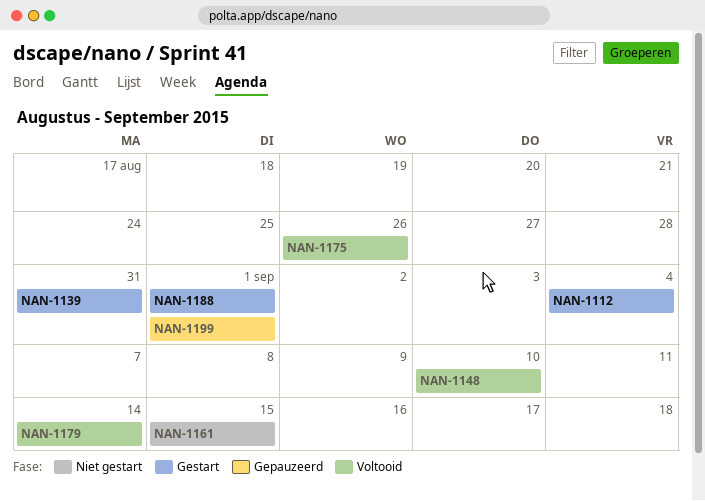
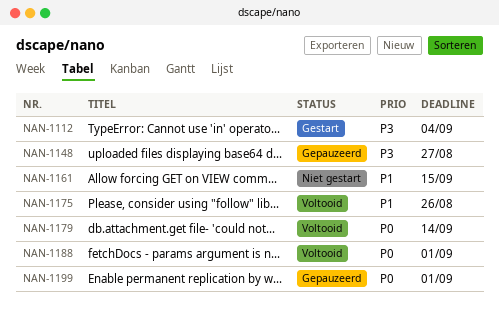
NAN-1139: present -> none
NAN-1148, status: Voltooid -> Gepauzeerd
NAN-1148, due: Sep 10 -> Aug 27
NAN-1188, status: Gestart -> Voltooid

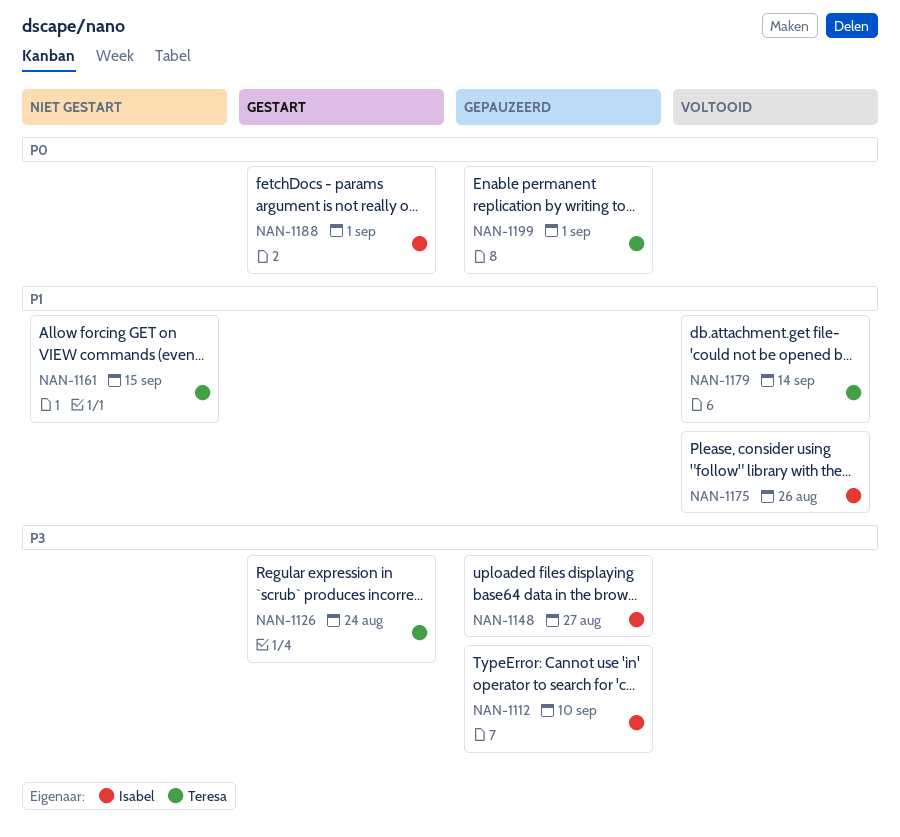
NAN-1112, status: Gestart -> Gepauzeerd
NAN-1112, due: Sep 4 -> Sep 10
NAN-1126: none -> present
NAN-1179, priority: P0 -> P1
NAN-1188, status: Voltooid -> Gestart

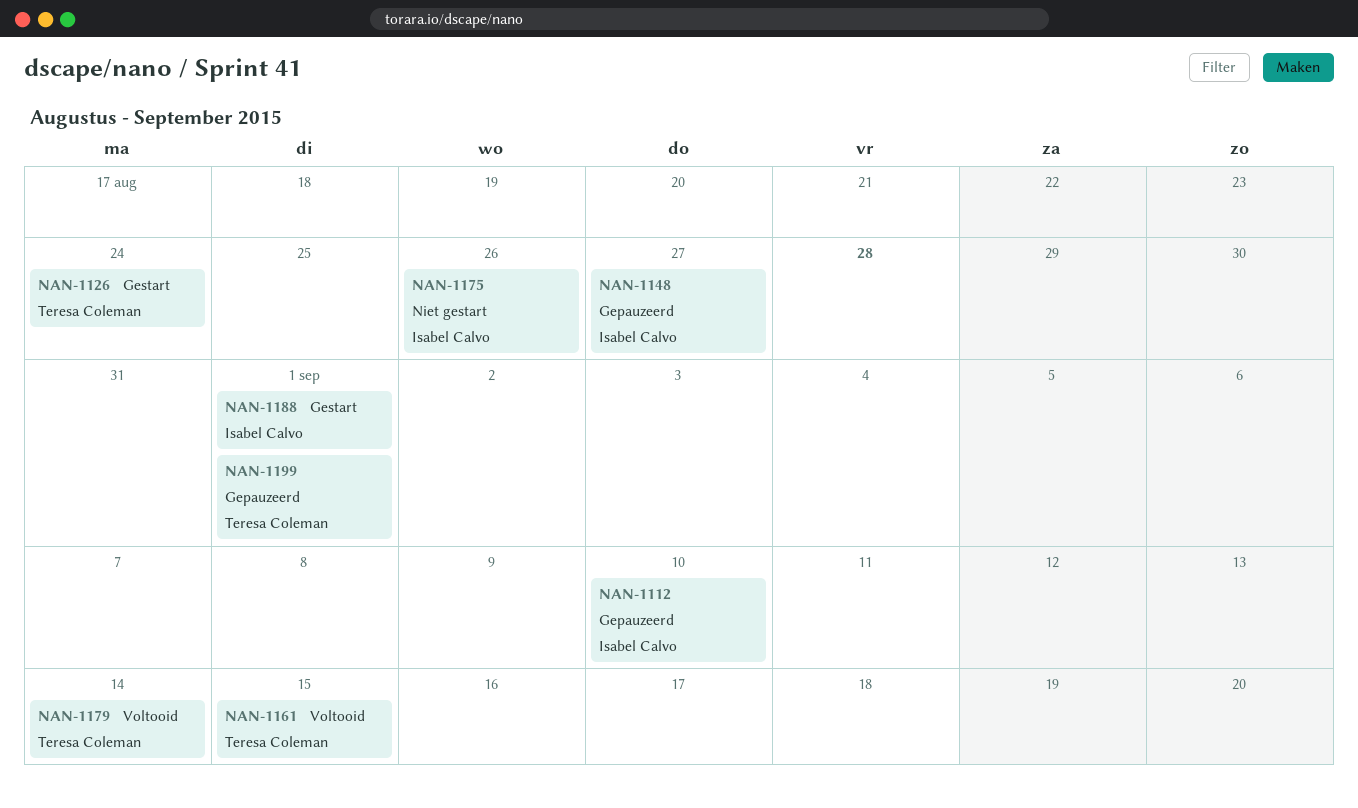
NAN-1161, status: Niet gestart -> Voltooid
NAN-1175, status: Voltooid -> Niet gestart

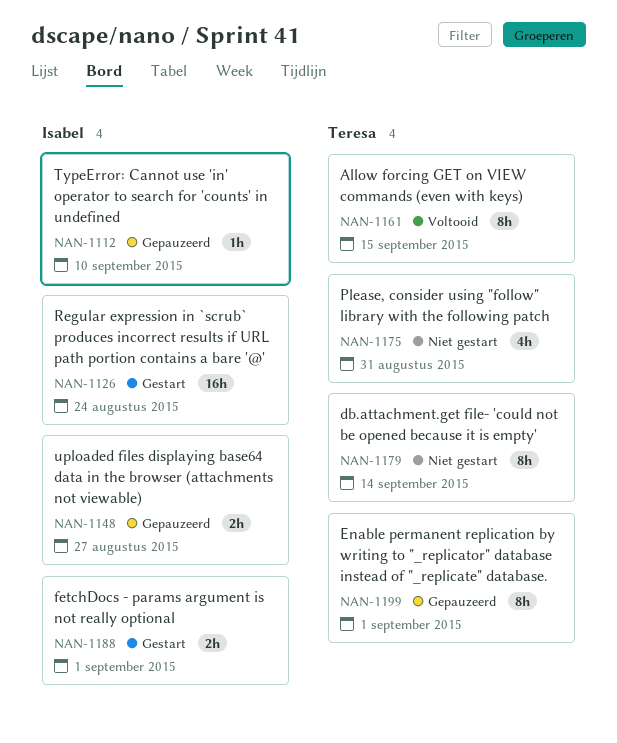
NAN-1126, owner: Teresa Coleman -> Isabel Calvo
NAN-1175, owner: Isabel Calvo -> Teresa Coleman
NAN-1175, due: Aug 26 -> Aug 31
NAN-1179, status: Voltooid -> Niet gestart

